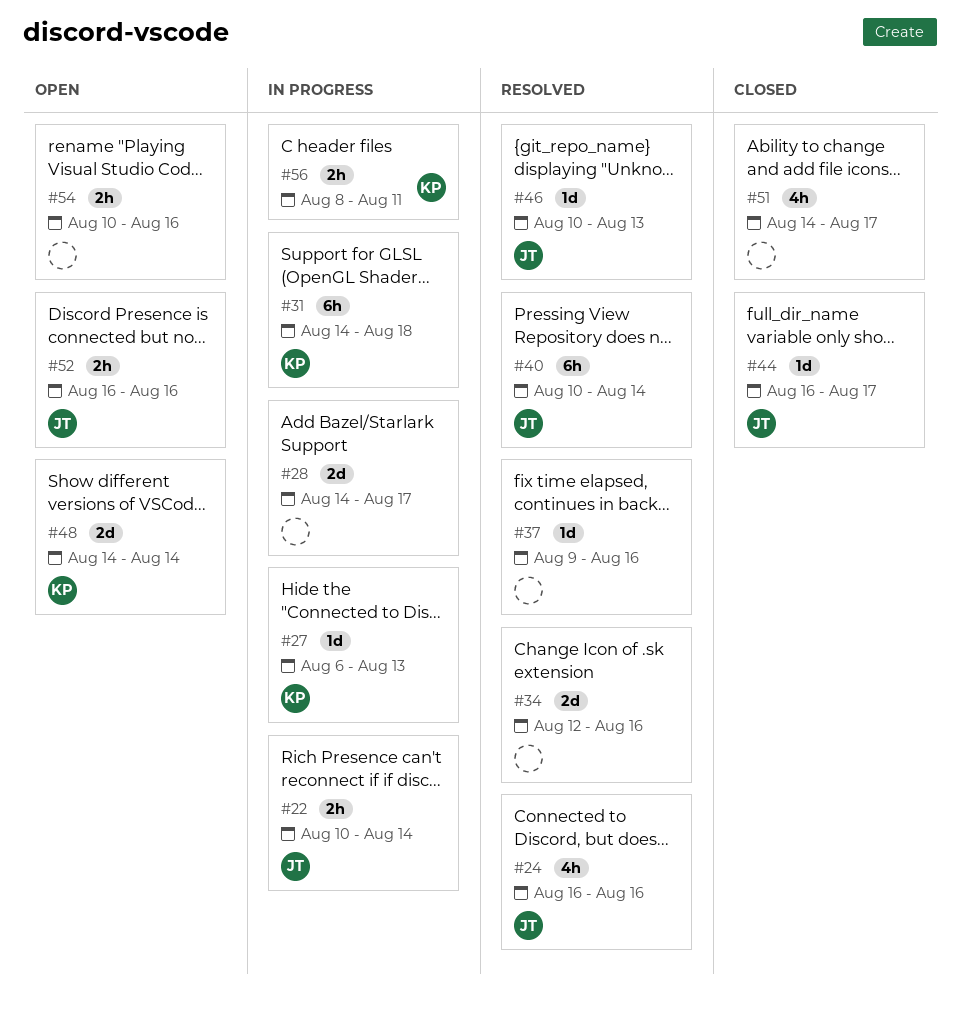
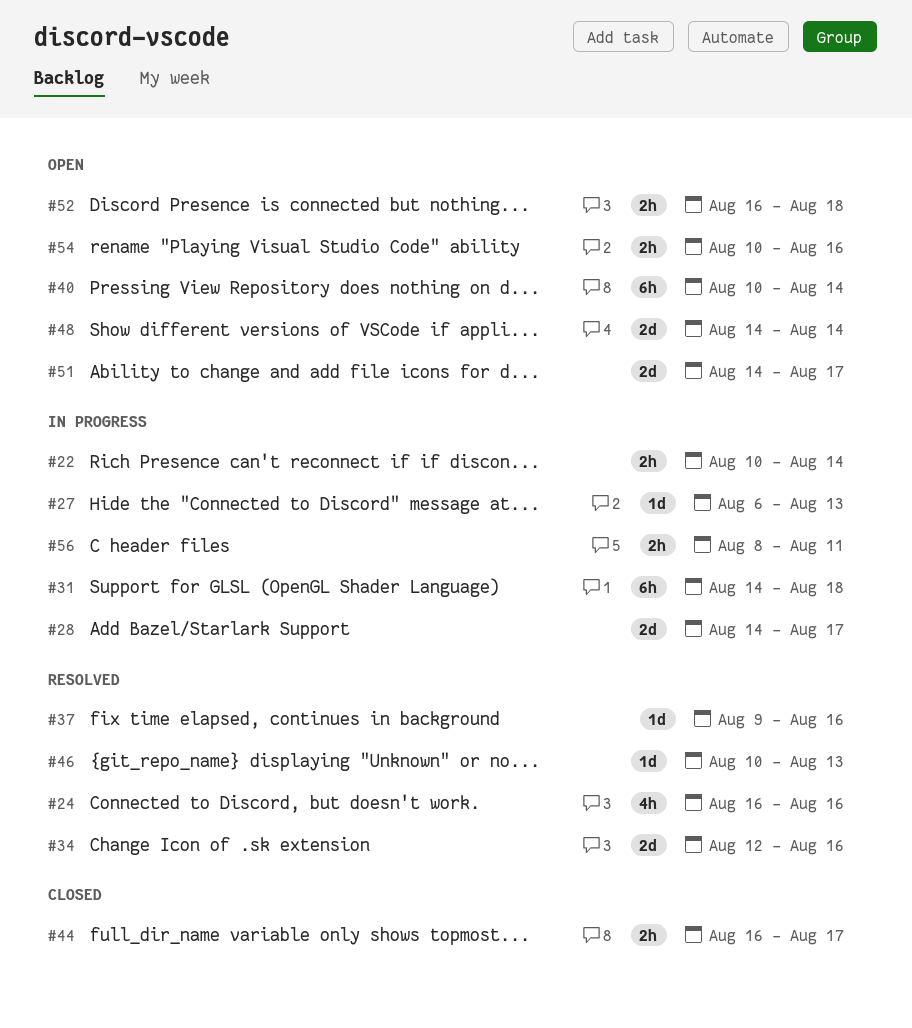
#40, status: Resolved -> Open
#44, estimate: 1d -> 2h
#51, status: Closed -> Open
#51, estimate: 4h -> 2d
#52, due: Aug 16 -> Aug 18

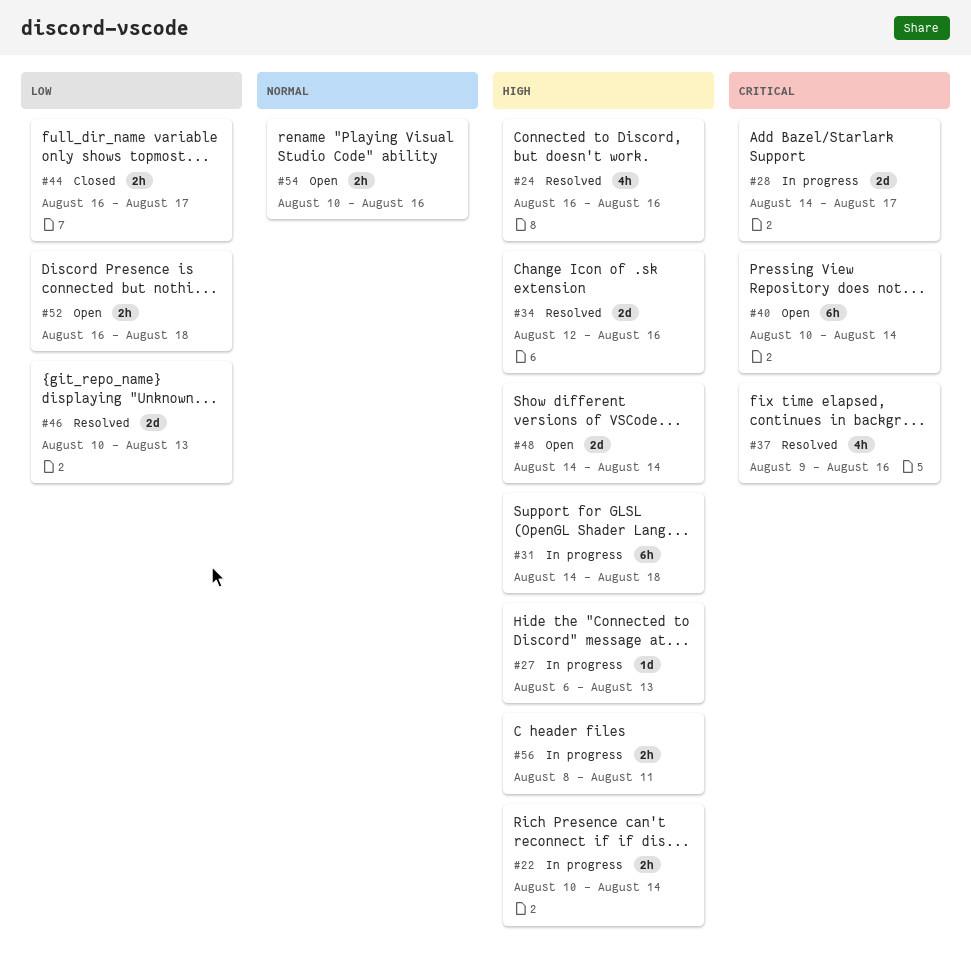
#37, estimate: 1d -> 4h
#46, estimate: 1d -> 2d
#51: present -> none

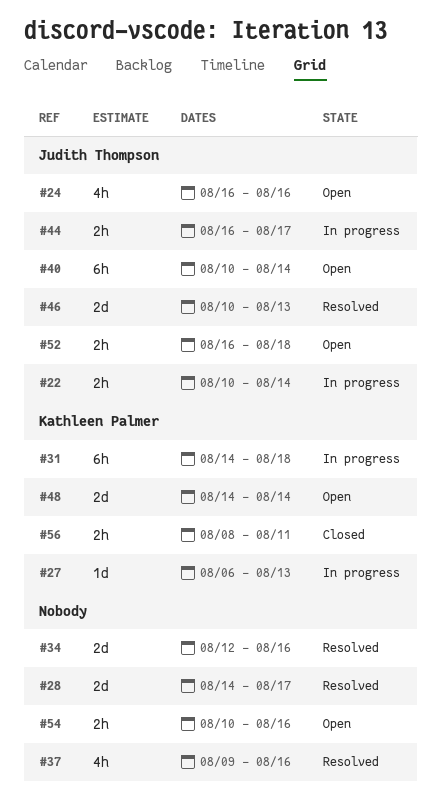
#24, status: Resolved -> Open
#28, status: In progress -> Resolved
#44, status: Closed -> In progress
#56, status: In progress -> Closed

